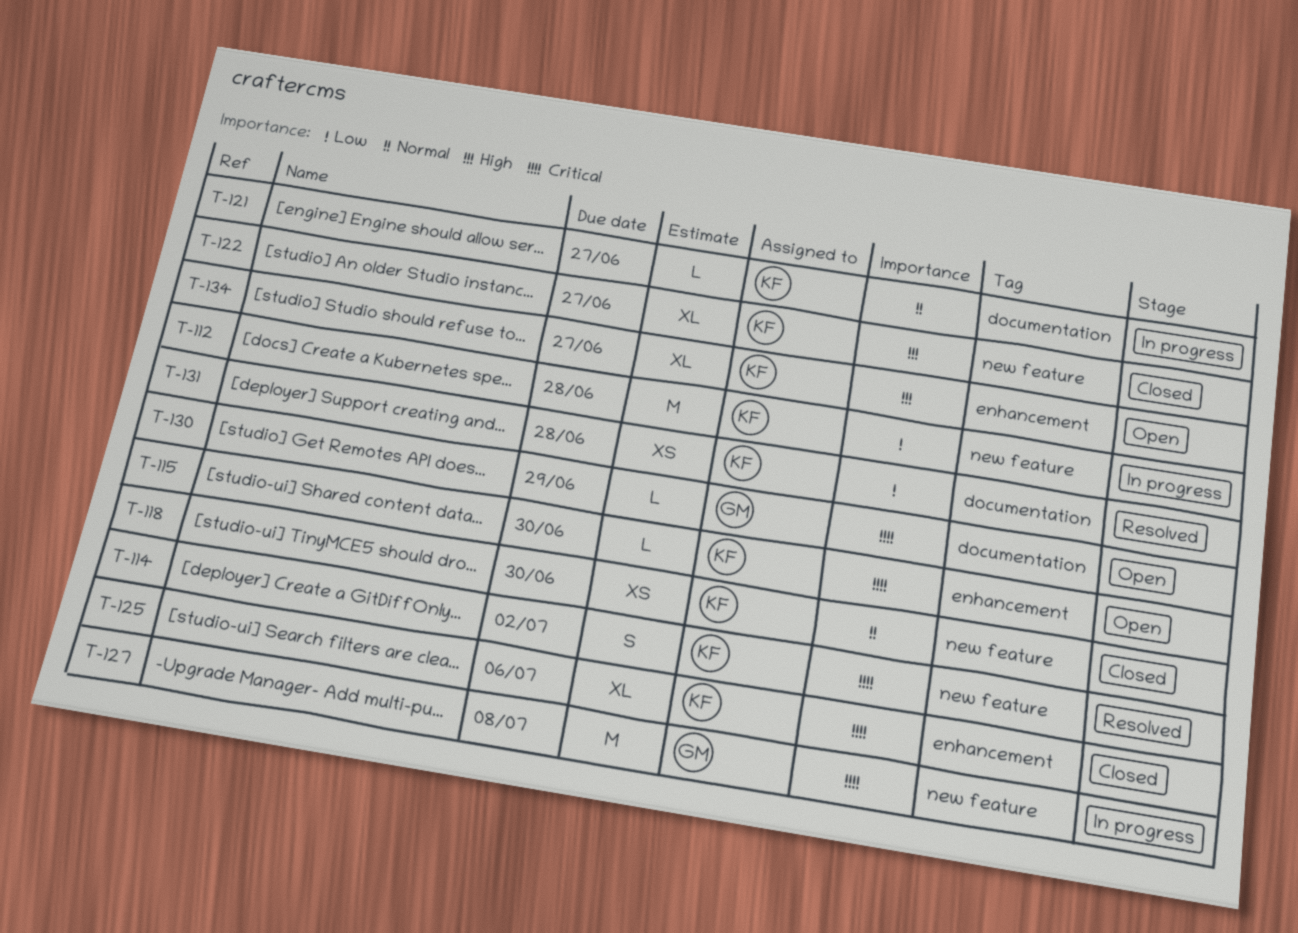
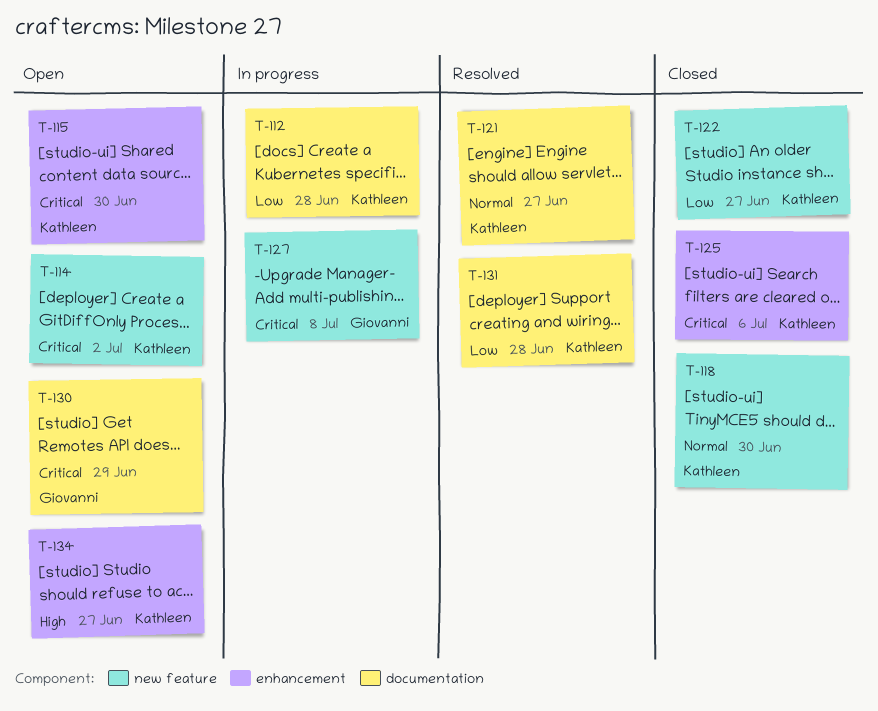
T-112, label: new feature -> documentation
T-114, status: Resolved -> Open
T-121, status: In progress -> Resolved
T-122, priority: High -> Low

